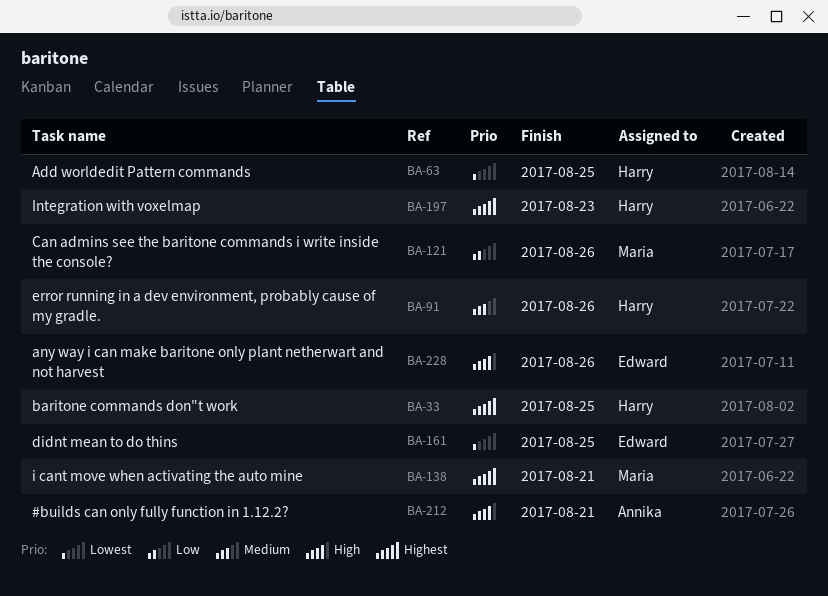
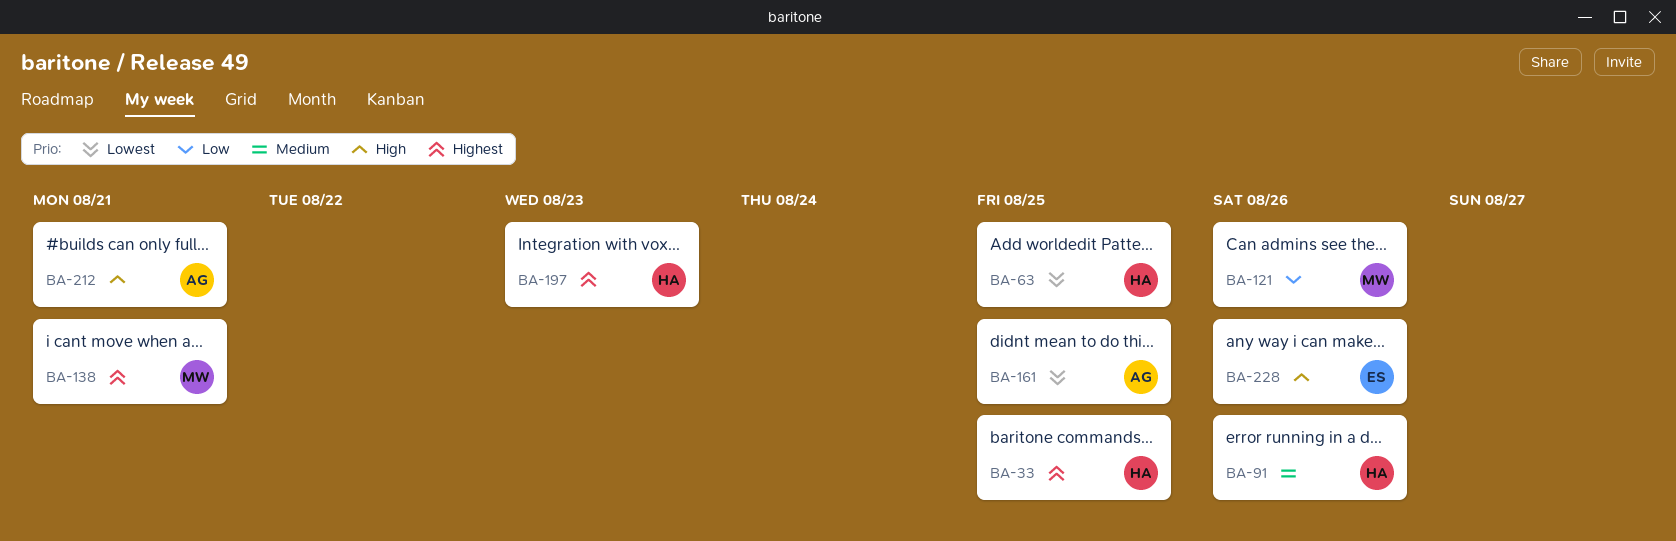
BA-161, owner: Edward -> Annika

